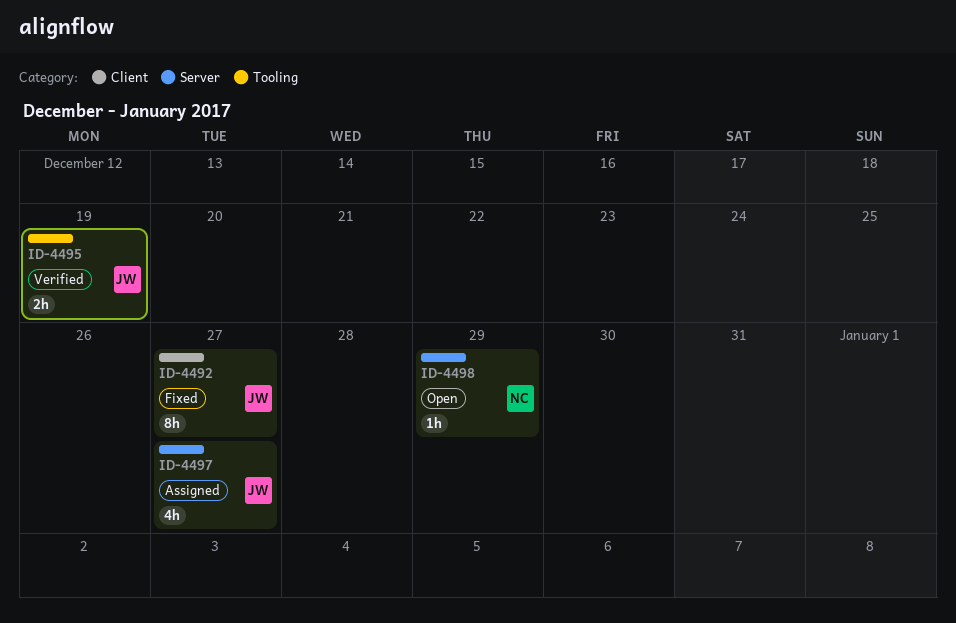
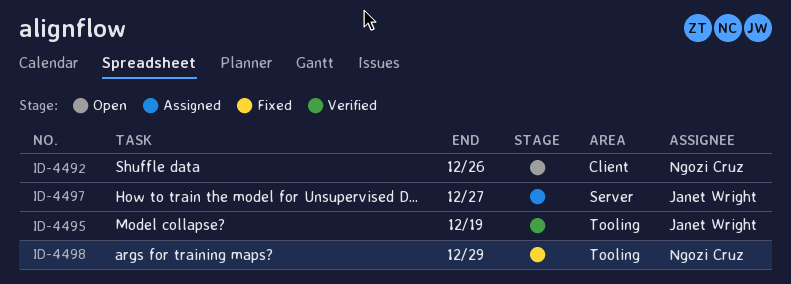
ID-4492, status: Fixed -> Open
ID-4492, owner: Janet Wright -> Ngozi Cruz
ID-4492, due: Dec 27 -> Dec 26
ID-4498, status: Open -> Fixed
ID-4498, label: Server -> Tooling

